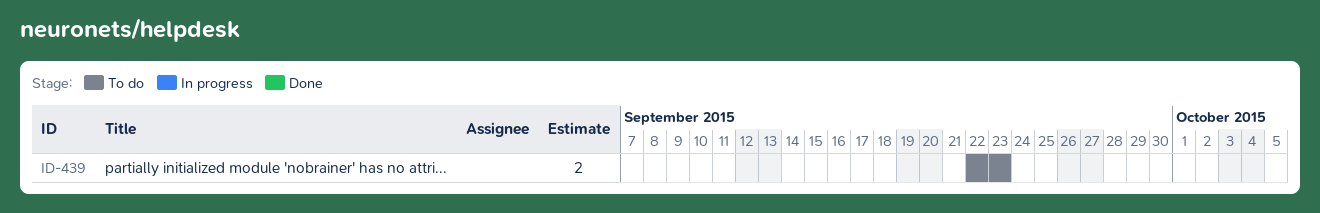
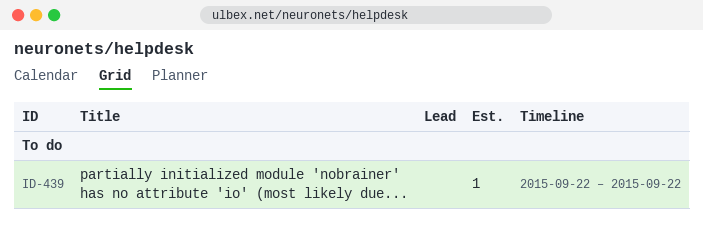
ID-439, estimate: 2 -> 1
ID-439, due: Sep 23 -> Sep 22

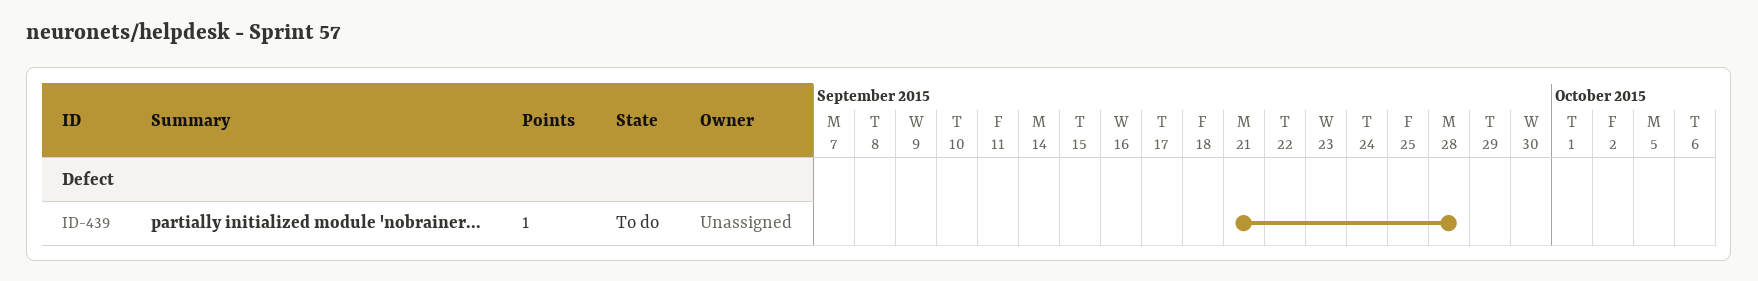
ID-439, start: Sep 22 -> Sep 21
ID-439, due: Sep 22 -> Sep 28

